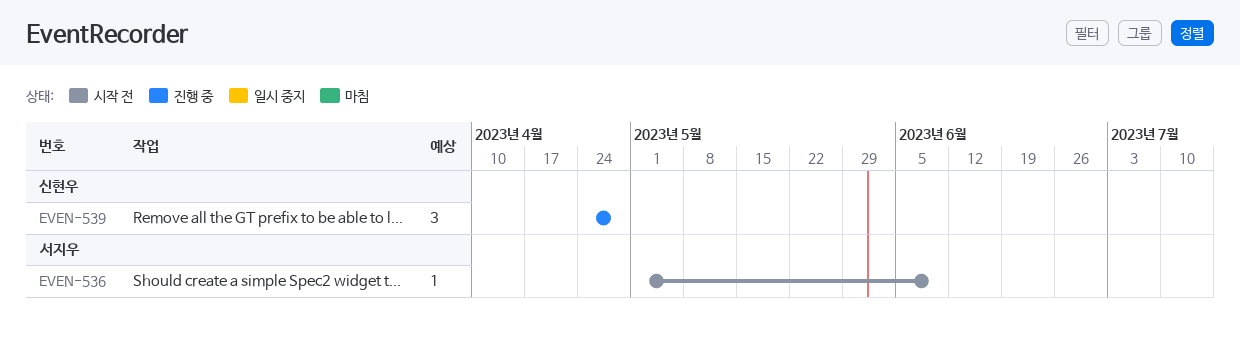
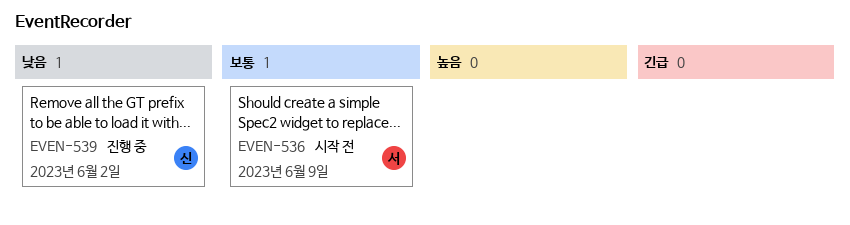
EVEN-539, due: Apr 28 -> Jun 2

